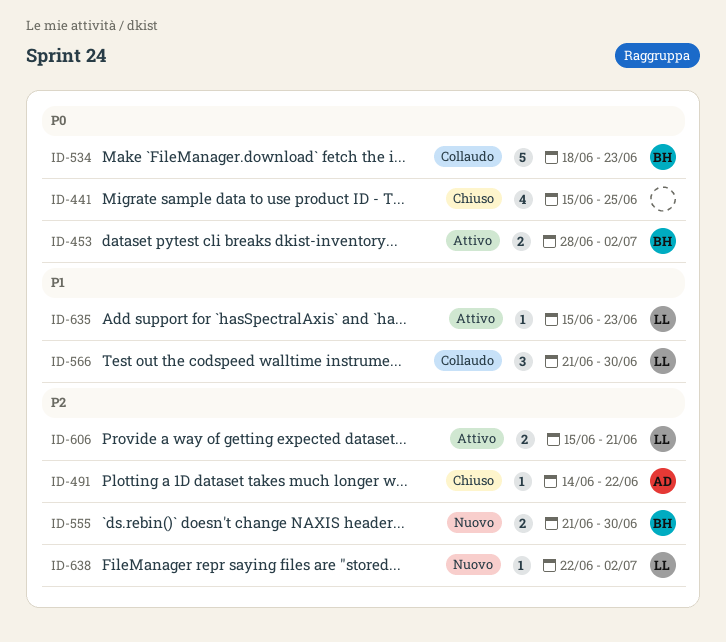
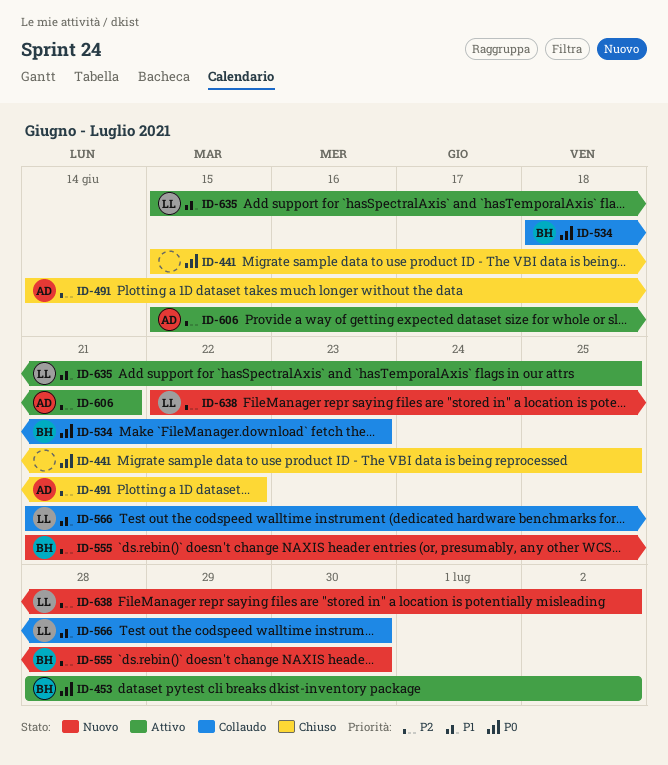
ID-606, owner: LL -> AD
ID-635, due: Jun 23 -> Jun 25

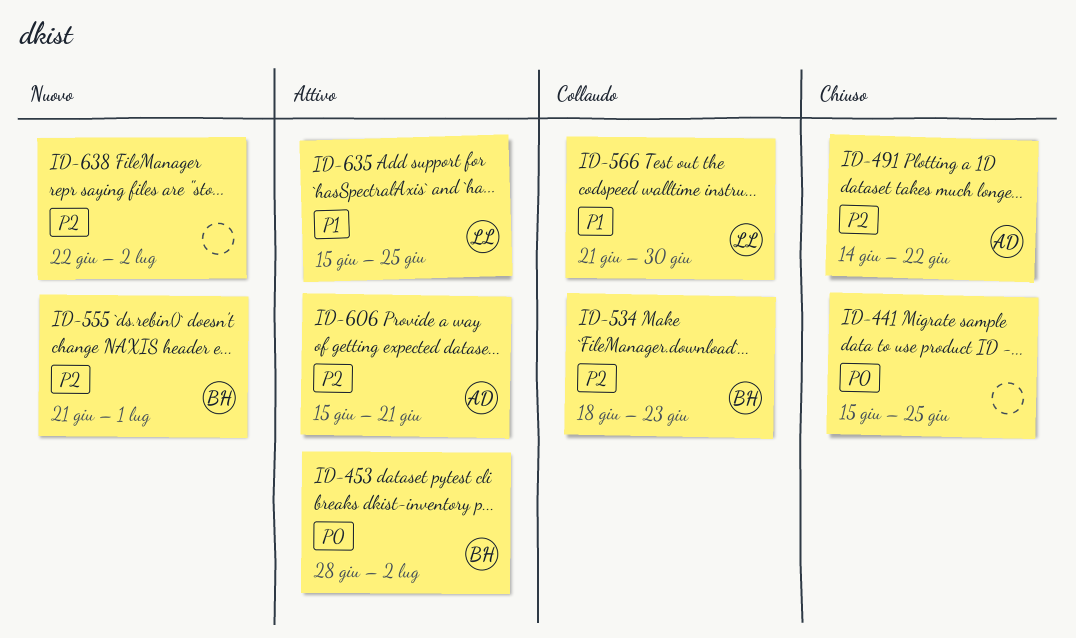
ID-534, priority: P0 -> P2
ID-555, due: Jun 30 -> Jul 1
ID-638, owner: LL -> none

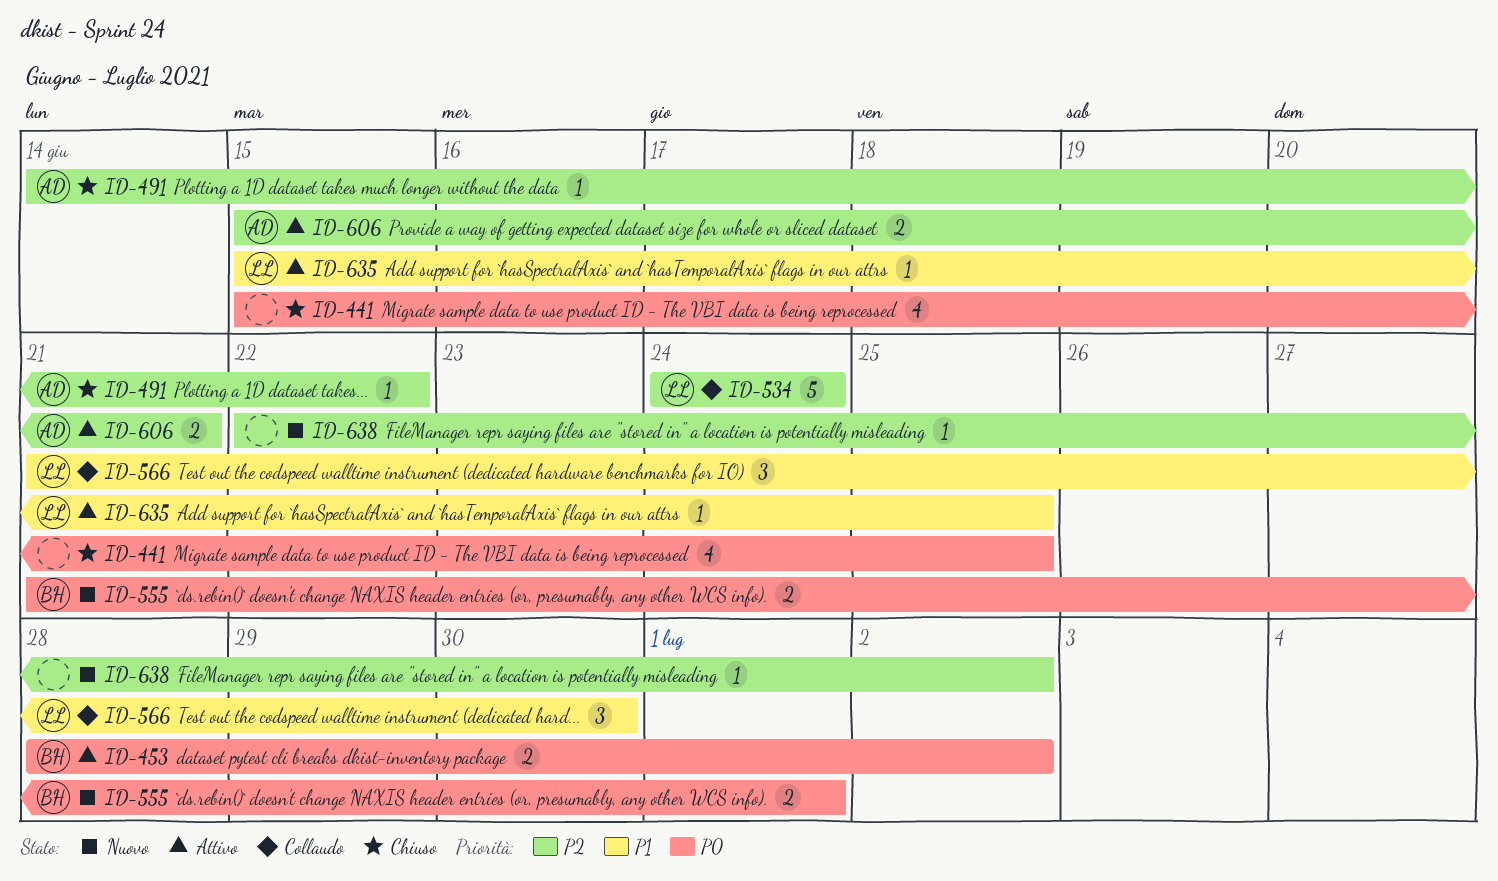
ID-534, owner: BH -> LL
ID-534, start: Jun 18 -> Jun 24
ID-534, due: Jun 23 -> Jun 24
ID-555, priority: P2 -> P0

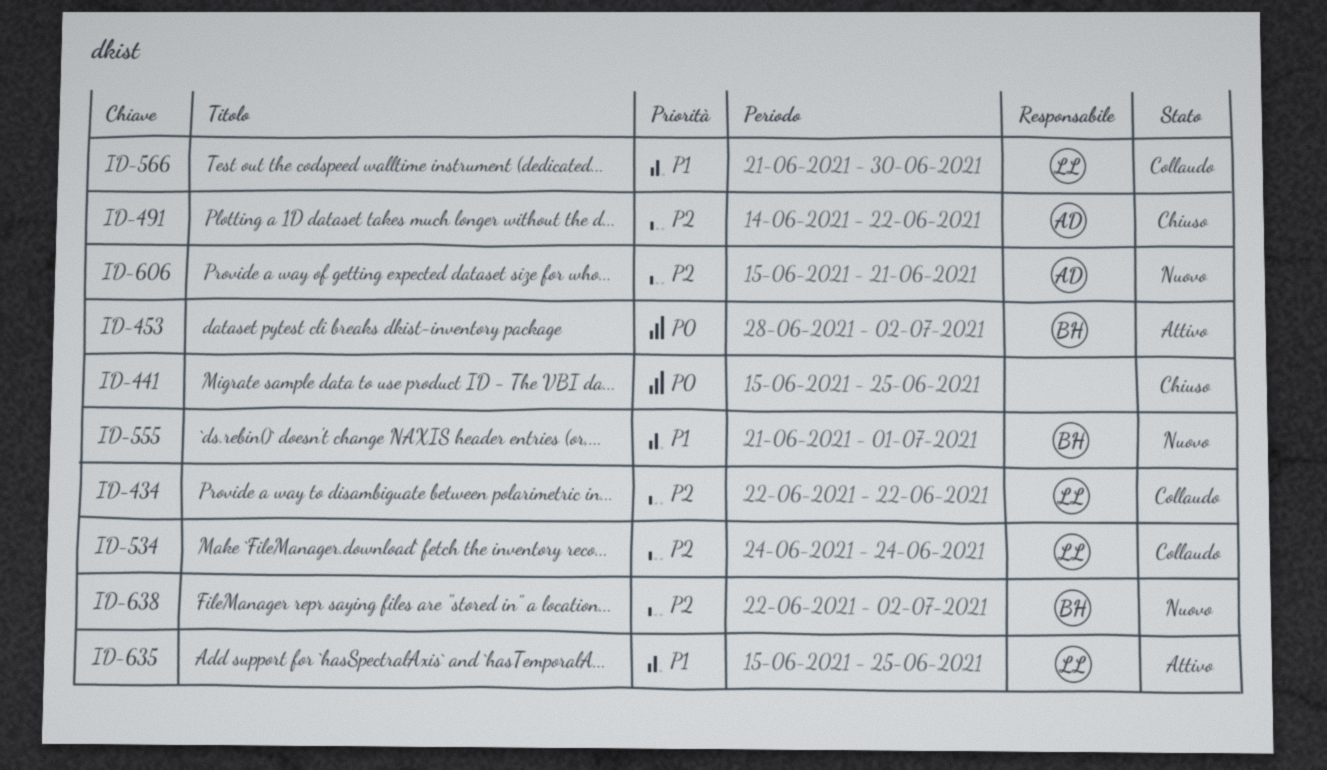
ID-434: none -> present
ID-555, priority: P0 -> P1
ID-606, status: Attivo -> Nuovo
ID-638, owner: none -> BH

